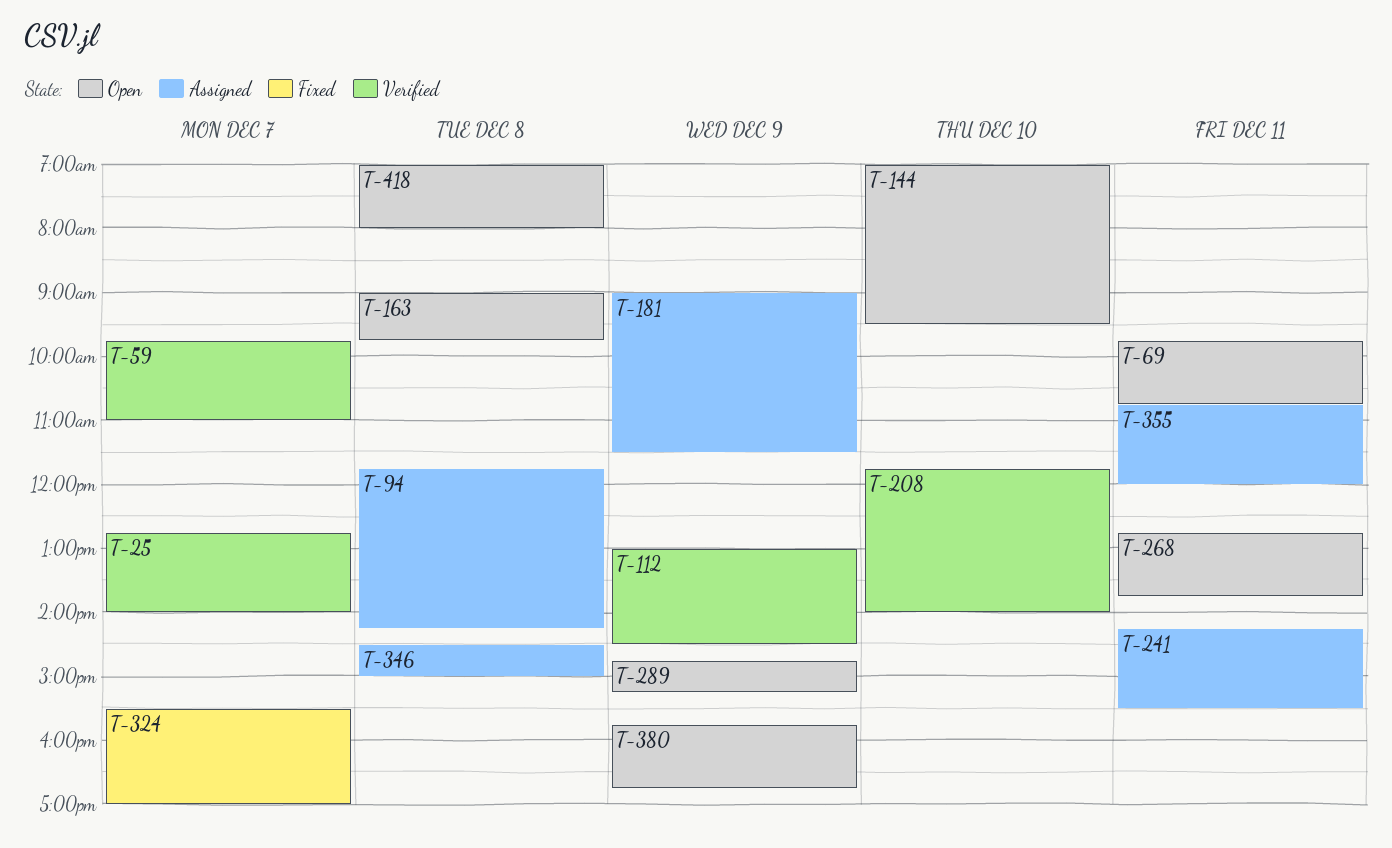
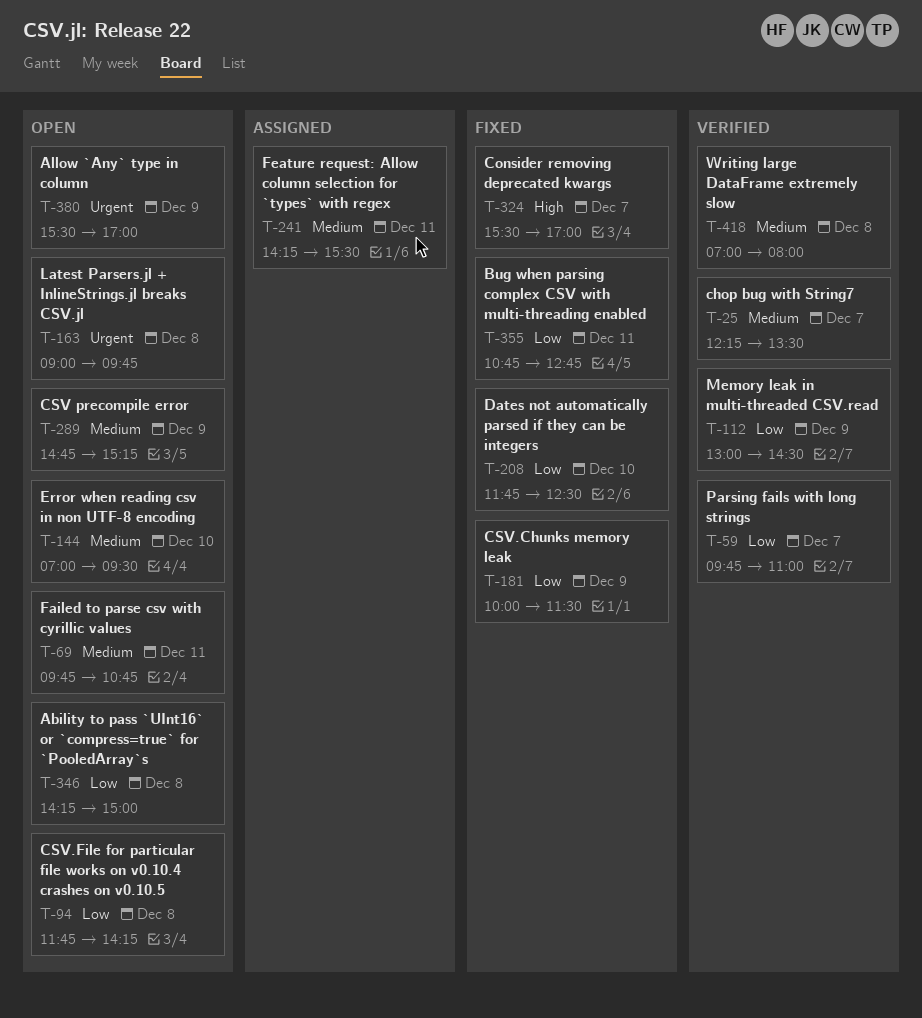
T-25, begins: 12:45 -> 12:15
T-25, ends: 14:00 -> 13:30
T-94, status: Assigned -> Open
T-181, status: Assigned -> Fixed
T-181, begins: 09:00 -> 10:00
T-208, status: Verified -> Fixed
T-208, ends: 14:00 -> 12:30
T-268: present -> none
T-346, status: Assigned -> Open
T-346, begins: 14:30 -> 14:15
T-355, status: Assigned -> Fixed
T-355, ends: 12:00 -> 12:45
T-380, begins: 15:45 -> 15:30
T-380, ends: 16:45 -> 17:00
T-418, status: Open -> Verified

